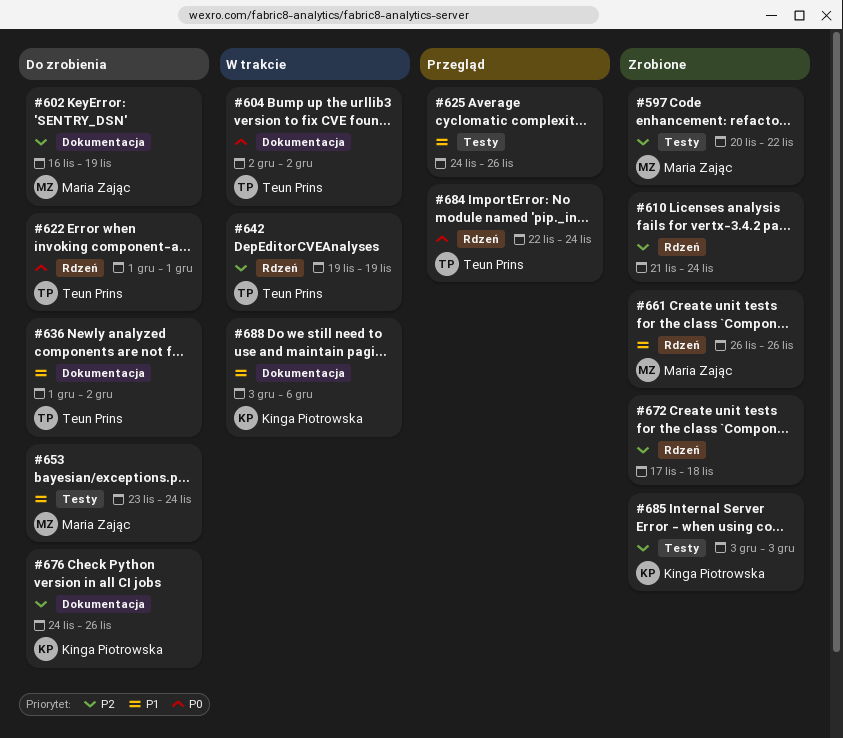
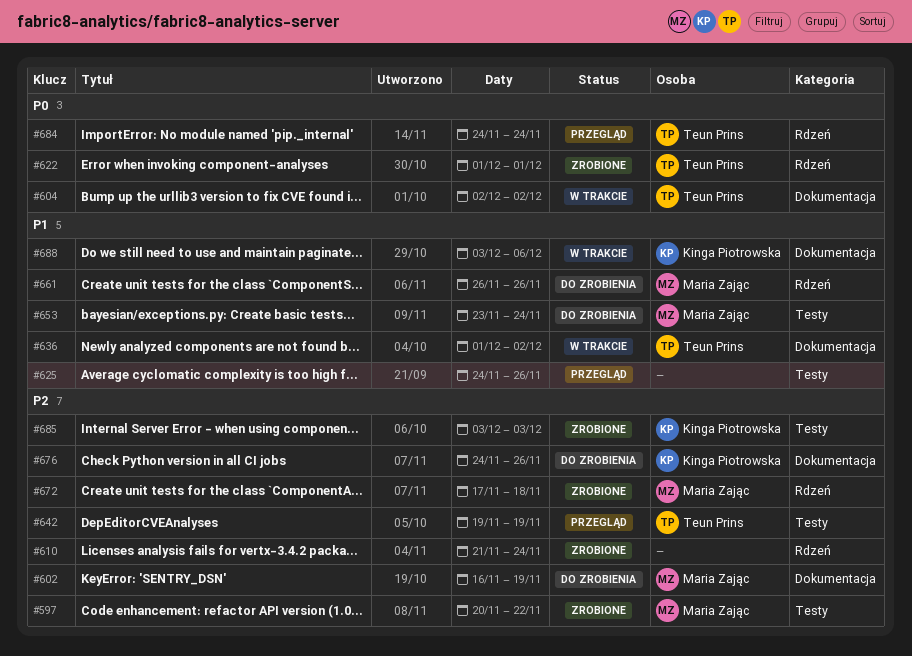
#622, status: Do zrobienia -> Zrobione
#636, status: Do zrobienia -> W trakcie
#642, status: W trakcie -> Przegląd
#642, label: Rdzeń -> Testy
#661, status: Zrobione -> Do zrobienia
#672, owner: none -> Maria Zając
#684, start: Nov 22 -> Nov 24

